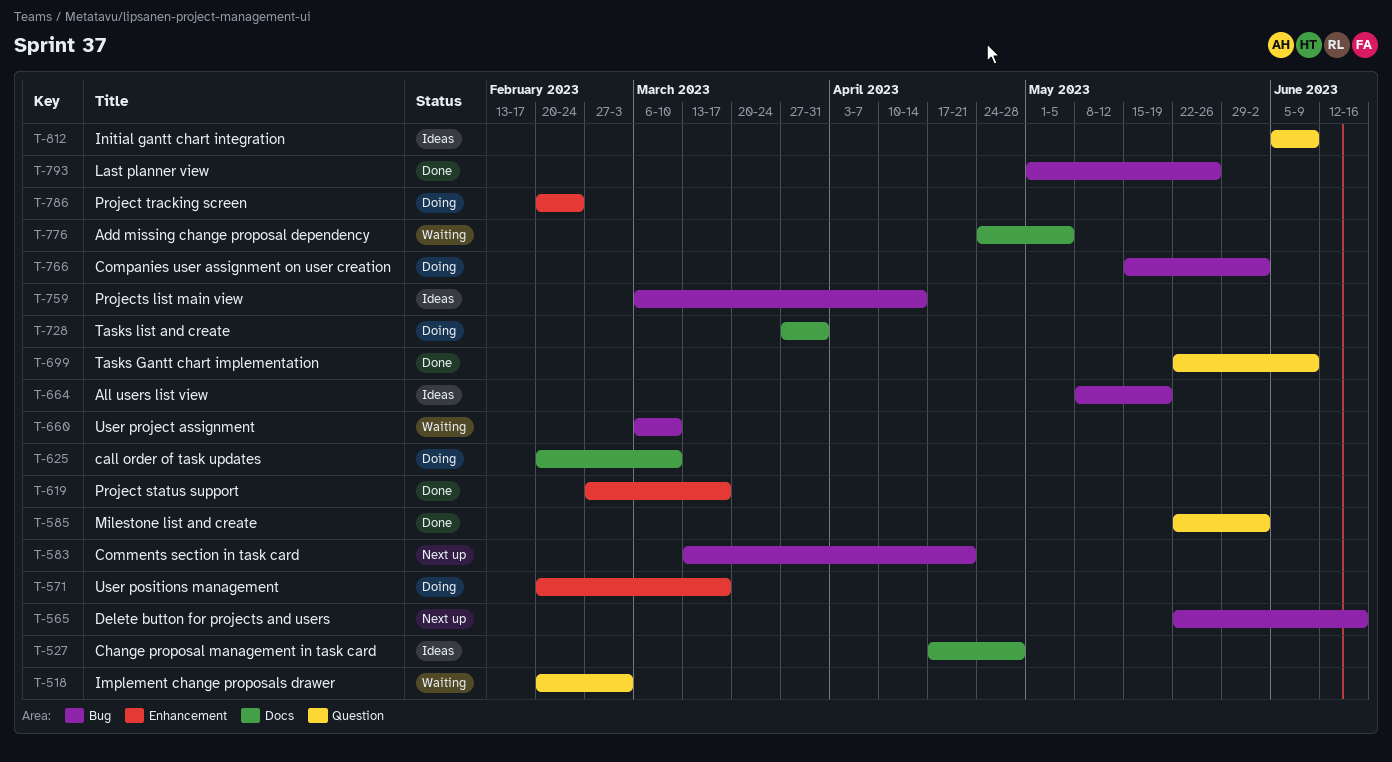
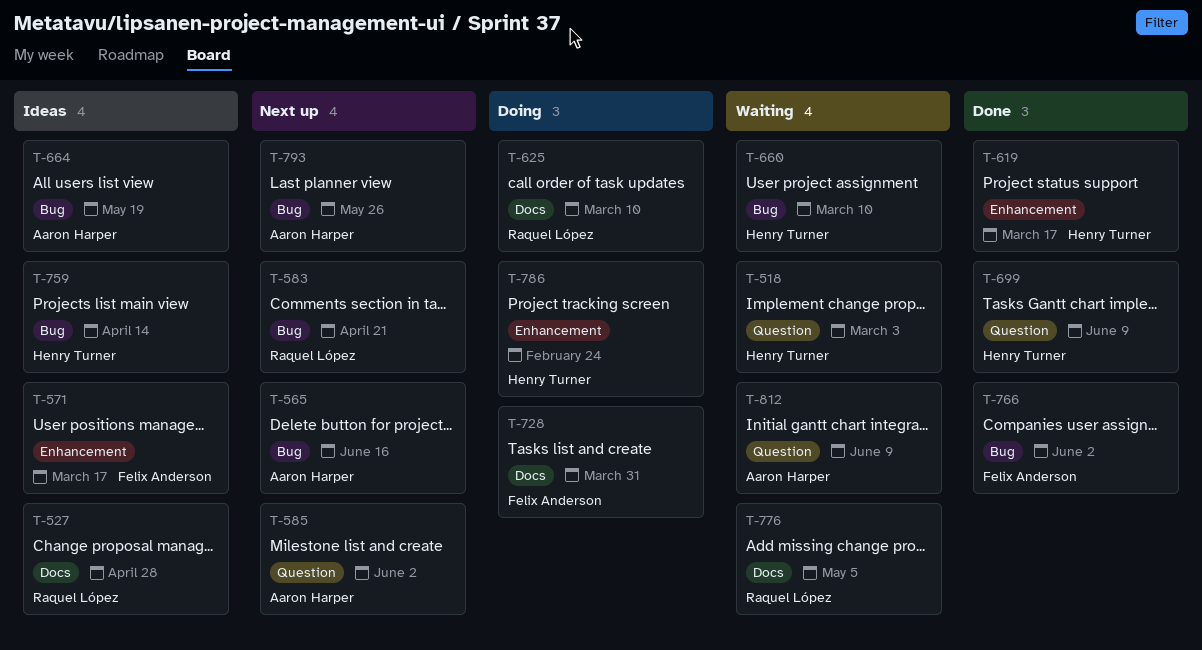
T-571, status: Doing -> Ideas
T-585, status: Done -> Next up
T-766, status: Doing -> Done
T-793, status: Done -> Next up
T-812, status: Ideas -> Waiting

